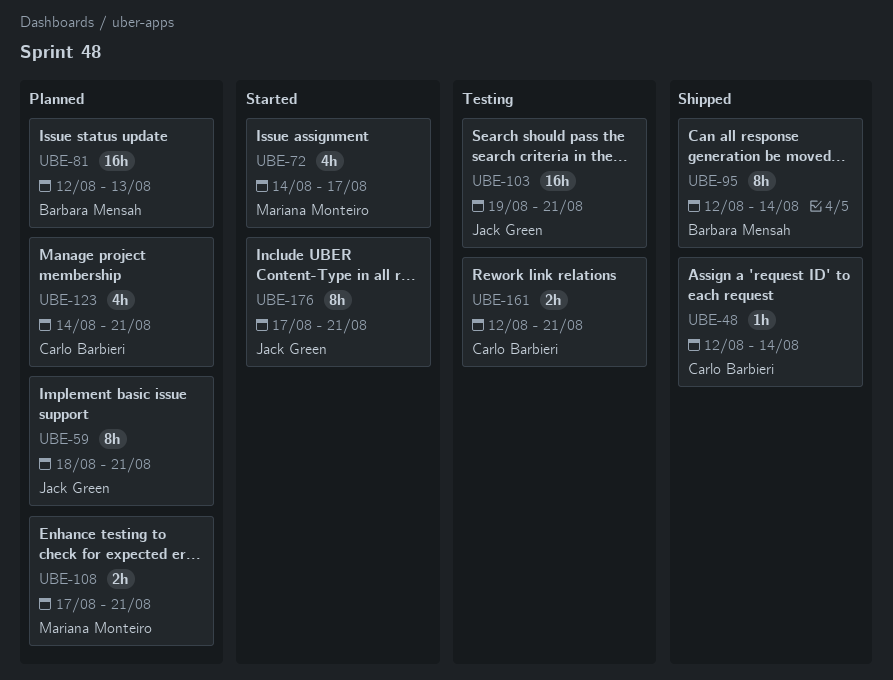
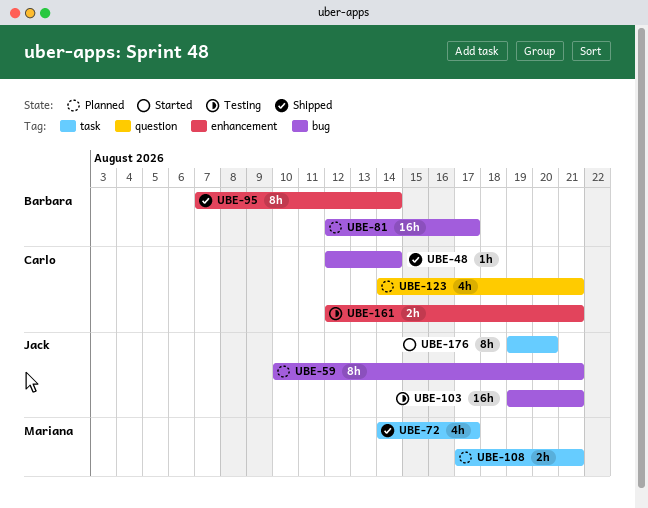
UBE-59, start: Aug 18 -> Aug 10
UBE-72, status: Started -> Shipped
UBE-81, due: Aug 13 -> Aug 17
UBE-95, start: Aug 12 -> Aug 7
UBE-176, start: Aug 17 -> Aug 19
UBE-176, due: Aug 21 -> Aug 20

